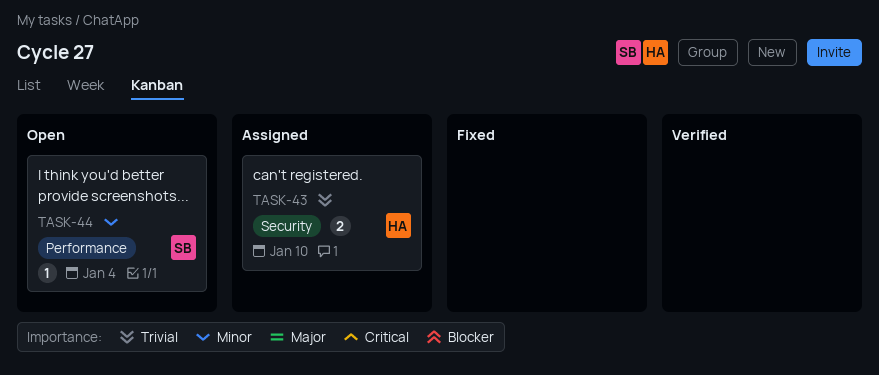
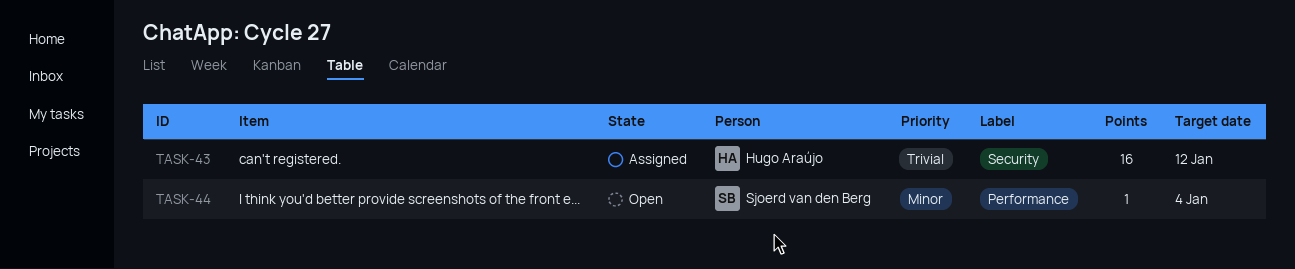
TASK-43, estimate: 2 -> 16
TASK-43, due: Jan 10 -> Jan 12

